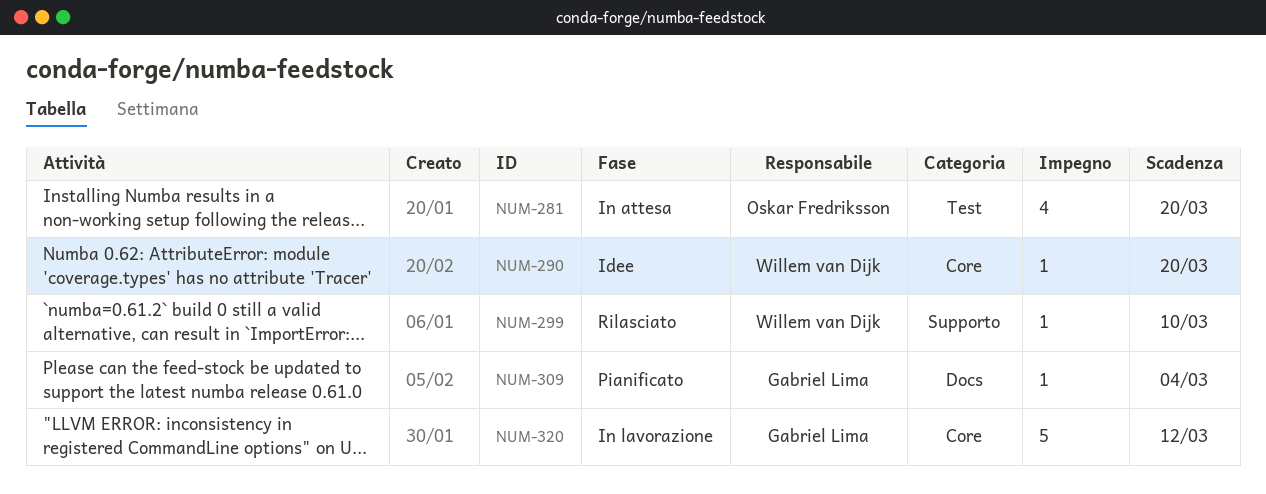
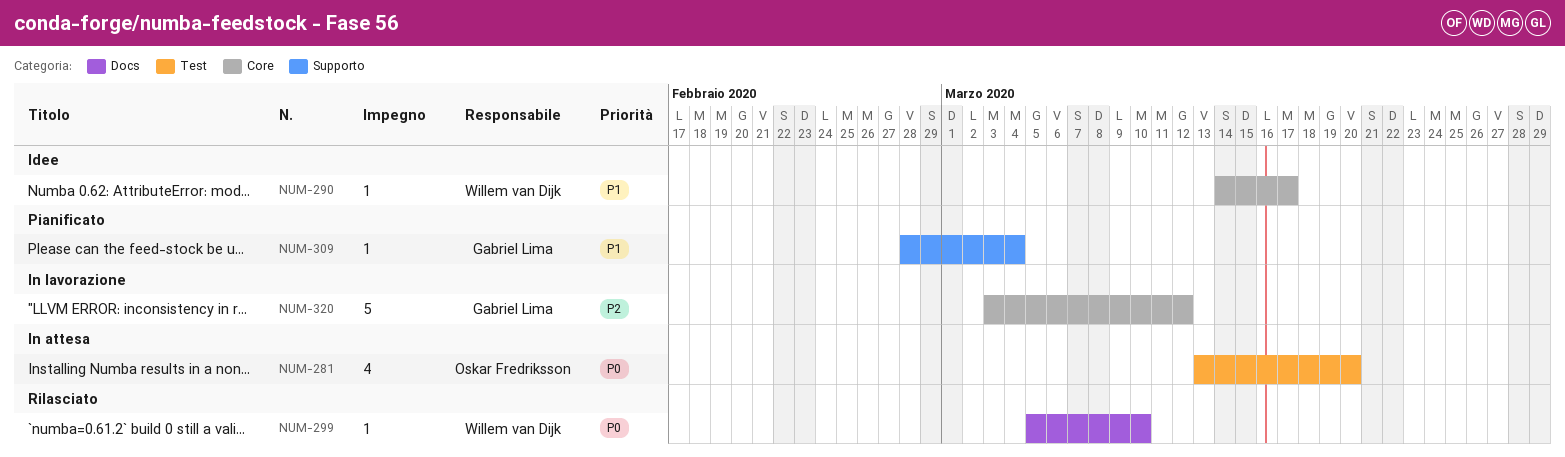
NUM-290, due: Mar 20 -> Mar 17
NUM-299, label: Supporto -> Docs
NUM-309, label: Docs -> Supporto

